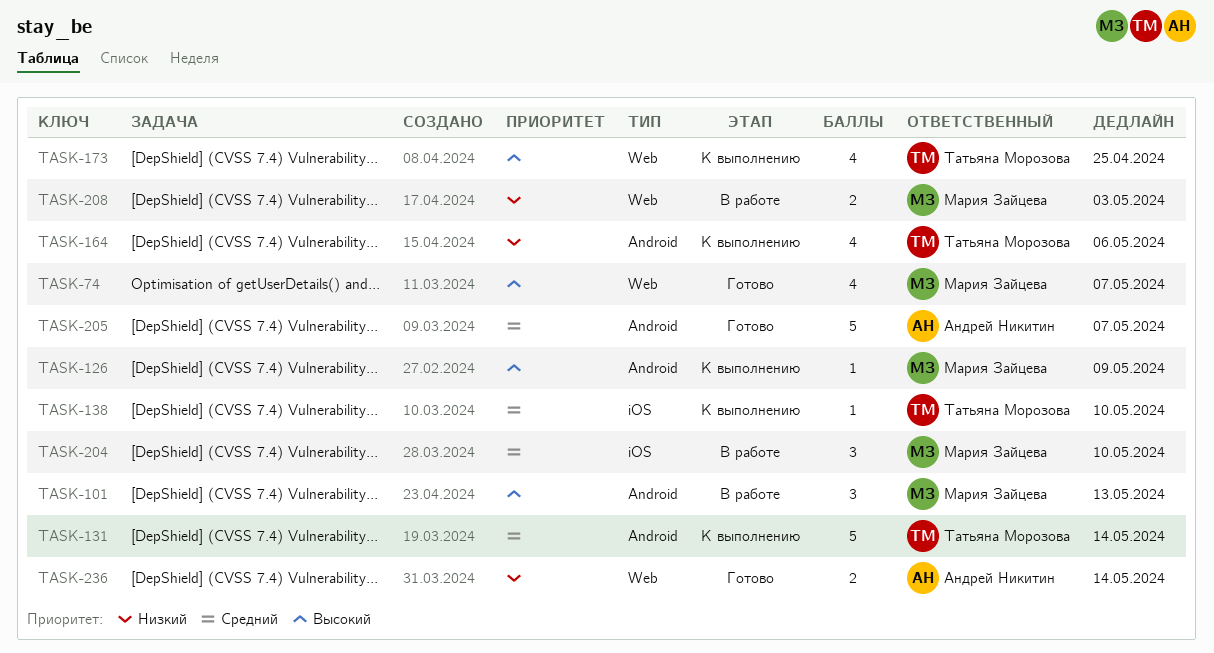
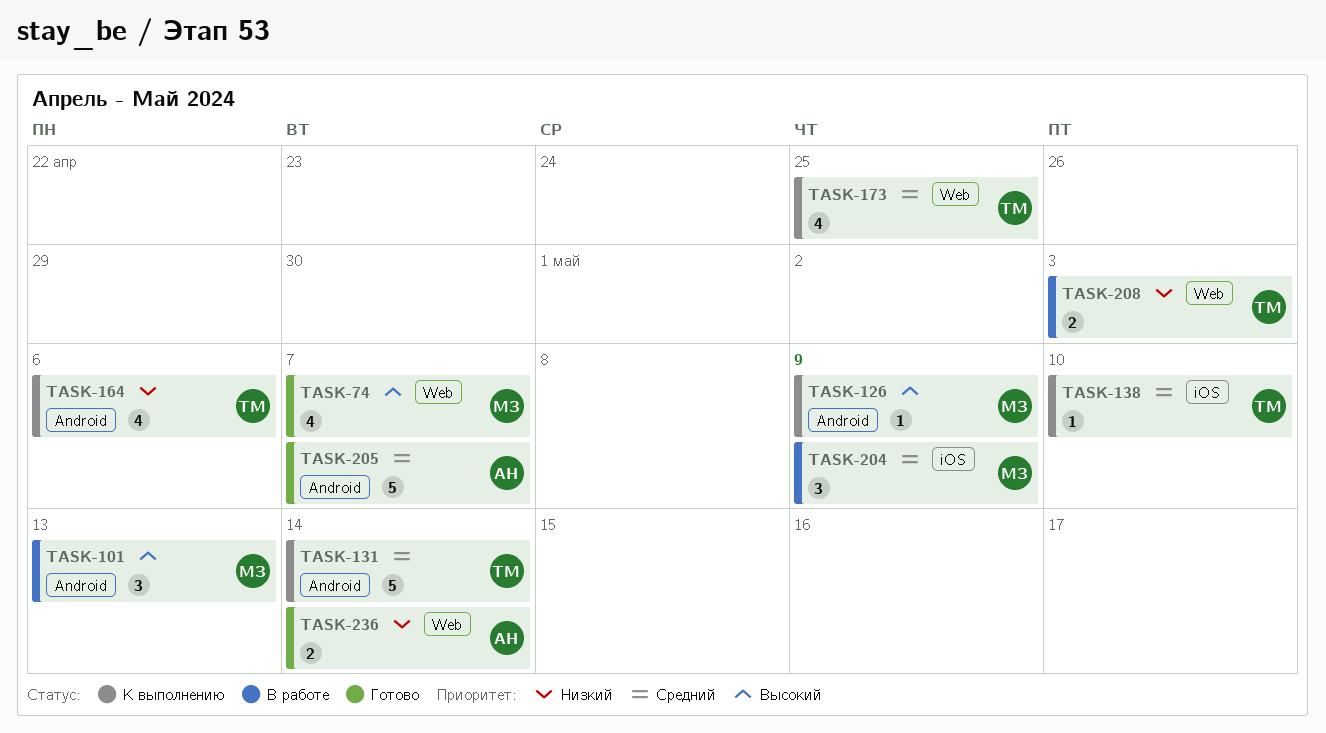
TASK-173, priority: Высокий -> Средний
TASK-204, due: May 10 -> May 9
TASK-208, owner: Мария Зайцева -> Татьяна Морозова

